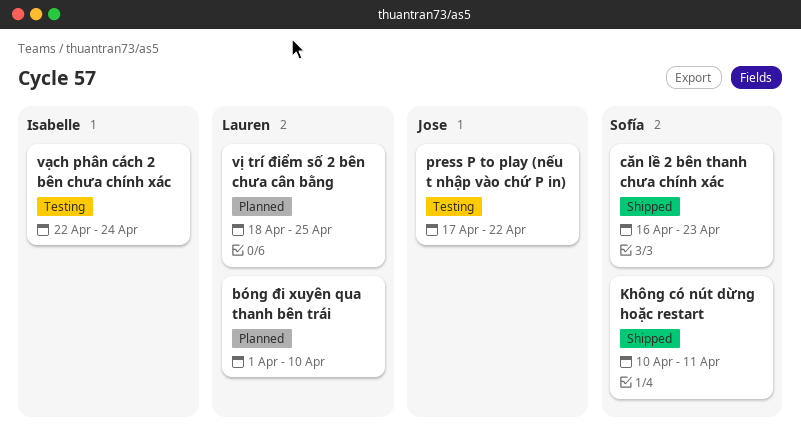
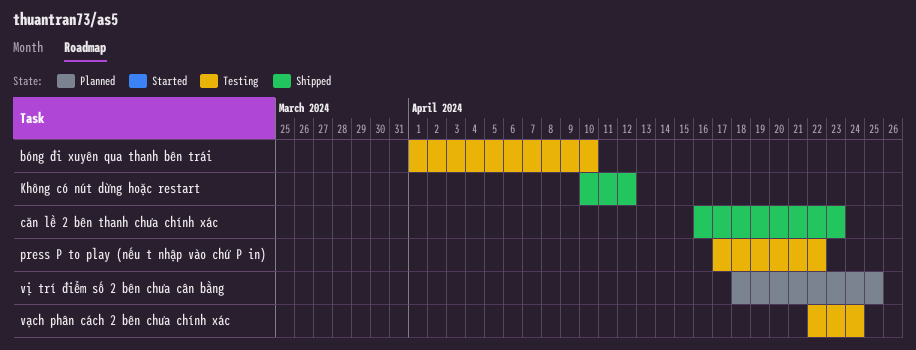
bóng đi xuyên qua thanh bên trái, status: Planned -> Testing
Không có nút dừng hoặc restart, due: Apr 11 -> Apr 12

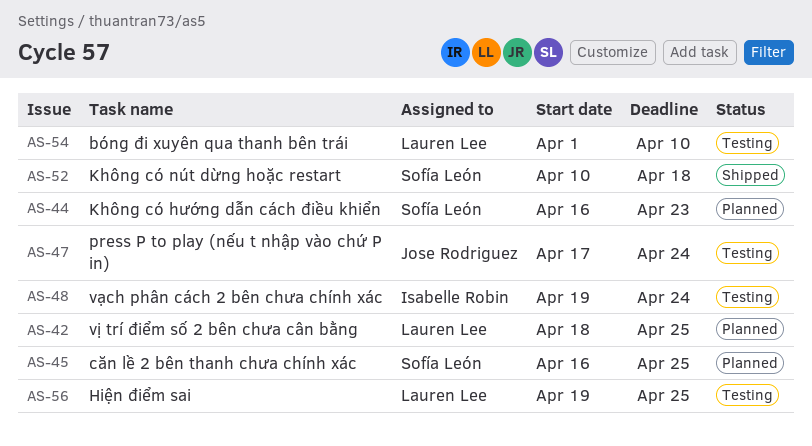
căn lề 2 bên thanh chưa chính xác, status: Shipped -> Planned
căn lề 2 bên thanh chưa chính xác, due: Apr 23 -> Apr 25
Hiện điểm sai: none -> present
Không có hướng dẫn cách điều khiển: none -> present
Không có nút dừng hoặc restart, due: Apr 12 -> Apr 18
press P to play (nếu t nhập vào chứ P in), due: Apr 22 -> Apr 24
vạch phân cách 2 bên chưa chính xác, start: Apr 22 -> Apr 19

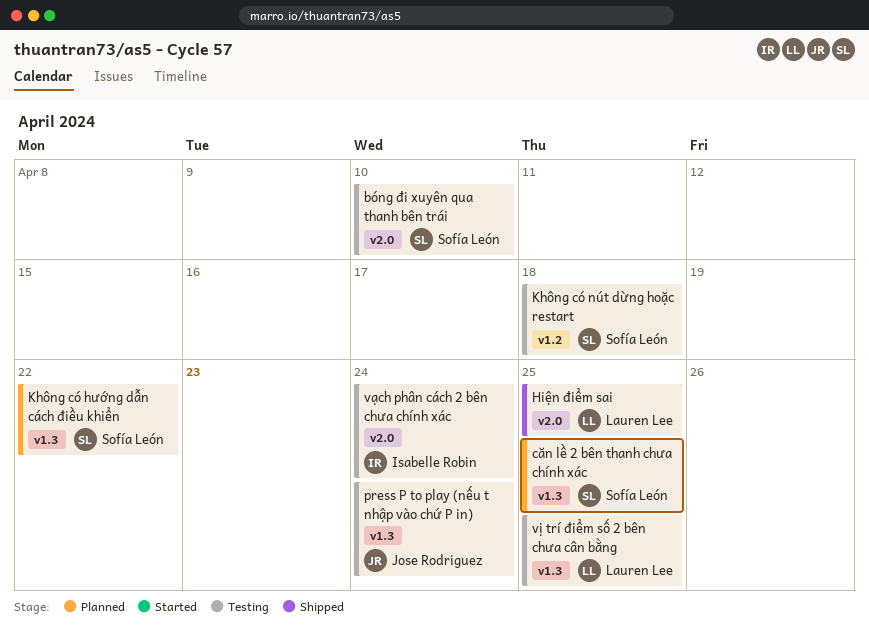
bóng đi xuyên qua thanh bên trái, owner: Lauren Lee -> Sofía León
Hiện điểm sai, status: Testing -> Shipped
Không có hướng dẫn cách điều khiển, due: Apr 23 -> Apr 22
Không có nút dừng hoặc restart, status: Shipped -> Testing
vị trí điểm số 2 bên chưa cân bằng, status: Planned -> Testing

